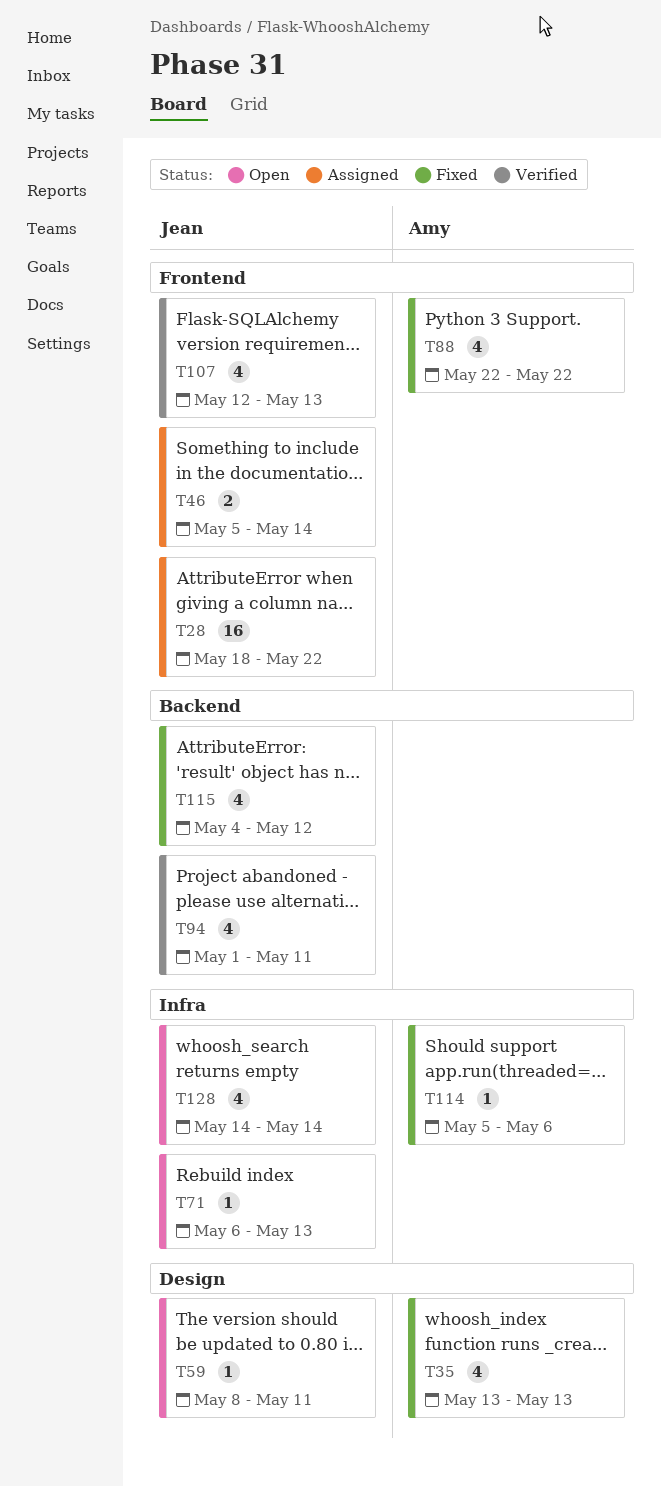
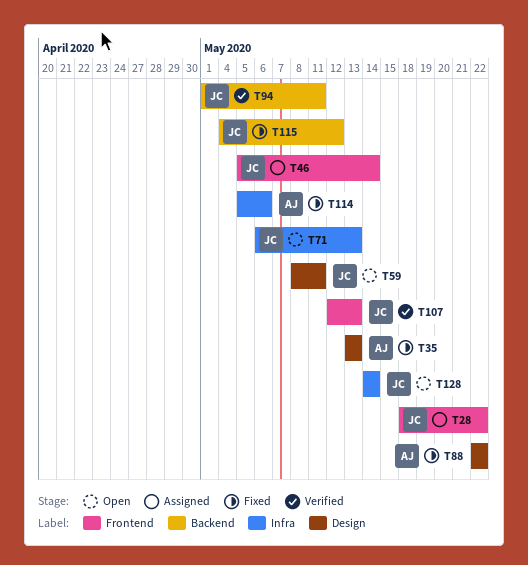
T88, label: Frontend -> Design

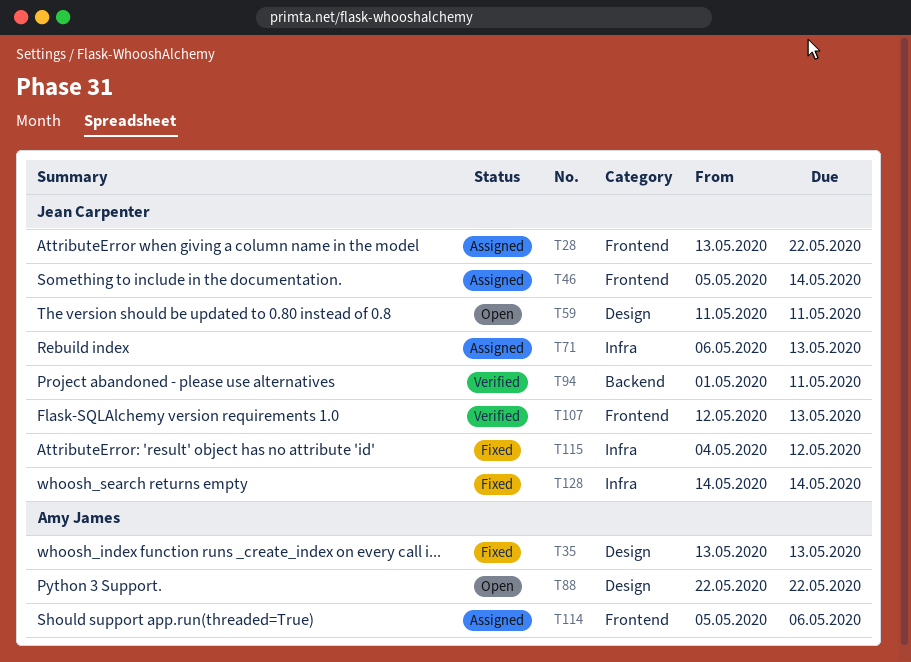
T28, start: May 18 -> May 13
T59, start: May 8 -> May 11
T71, status: Open -> Assigned
T88, status: Fixed -> Open
T114, status: Fixed -> Assigned
T114, label: Infra -> Frontend
T115, label: Backend -> Infra
T128, status: Open -> Fixed

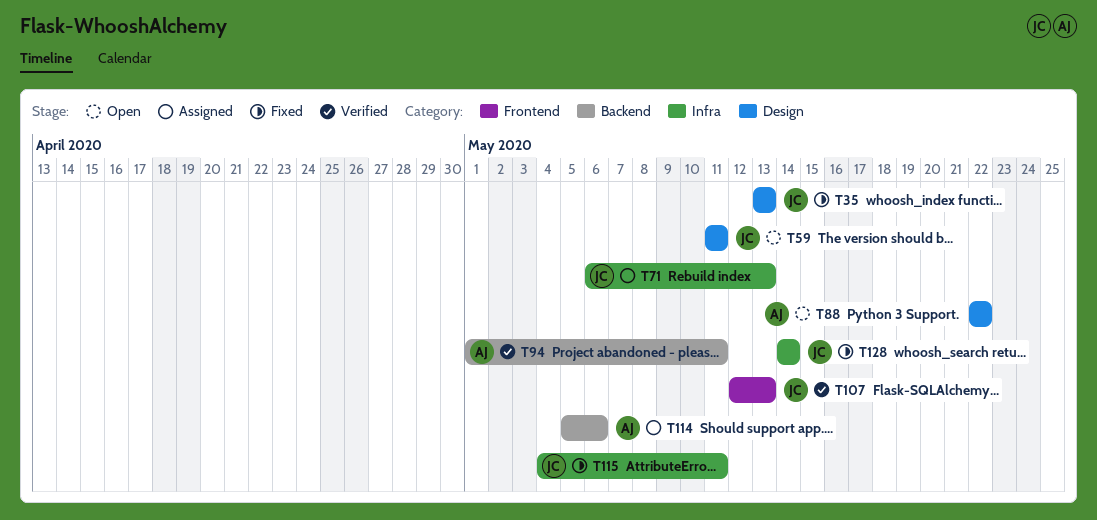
T28: present -> none
T35, owner: Amy James -> Jean Carpenter
T46: present -> none
T94, owner: Jean Carpenter -> Amy James
T114, label: Frontend -> Backend
T115, due: May 12 -> May 11

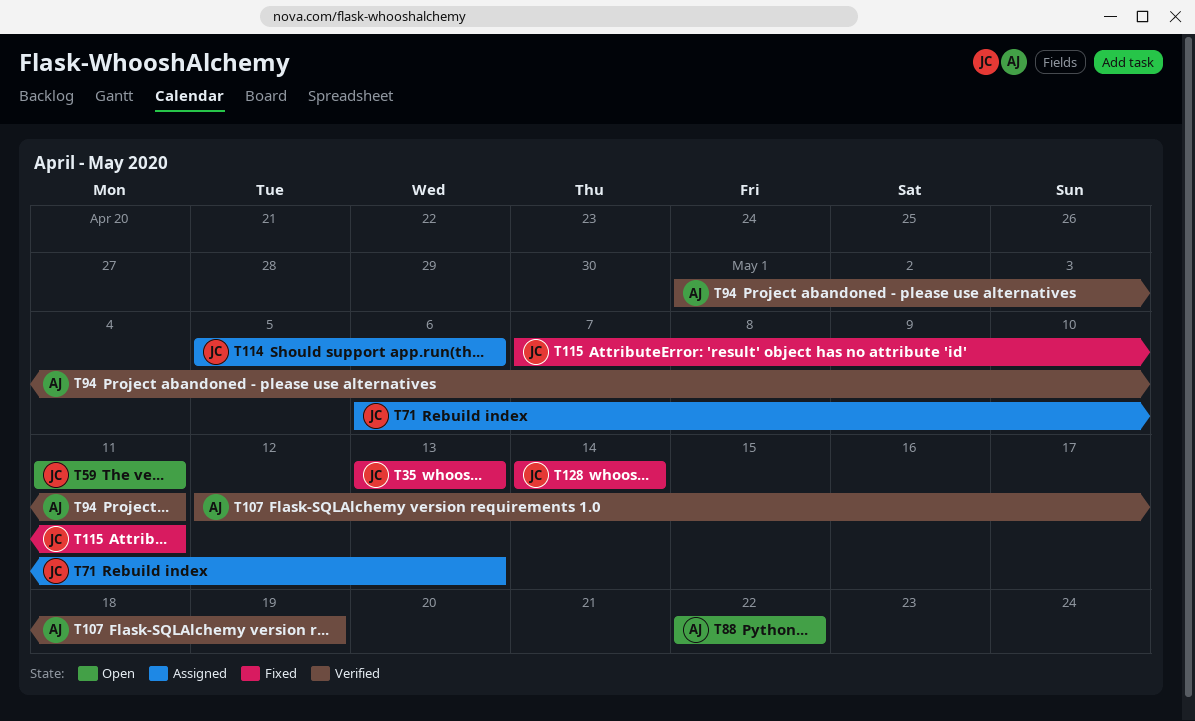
T107, owner: JC -> AJ
T107, due: May 13 -> May 19
T114, owner: AJ -> JC
T115, start: May 4 -> May 7

